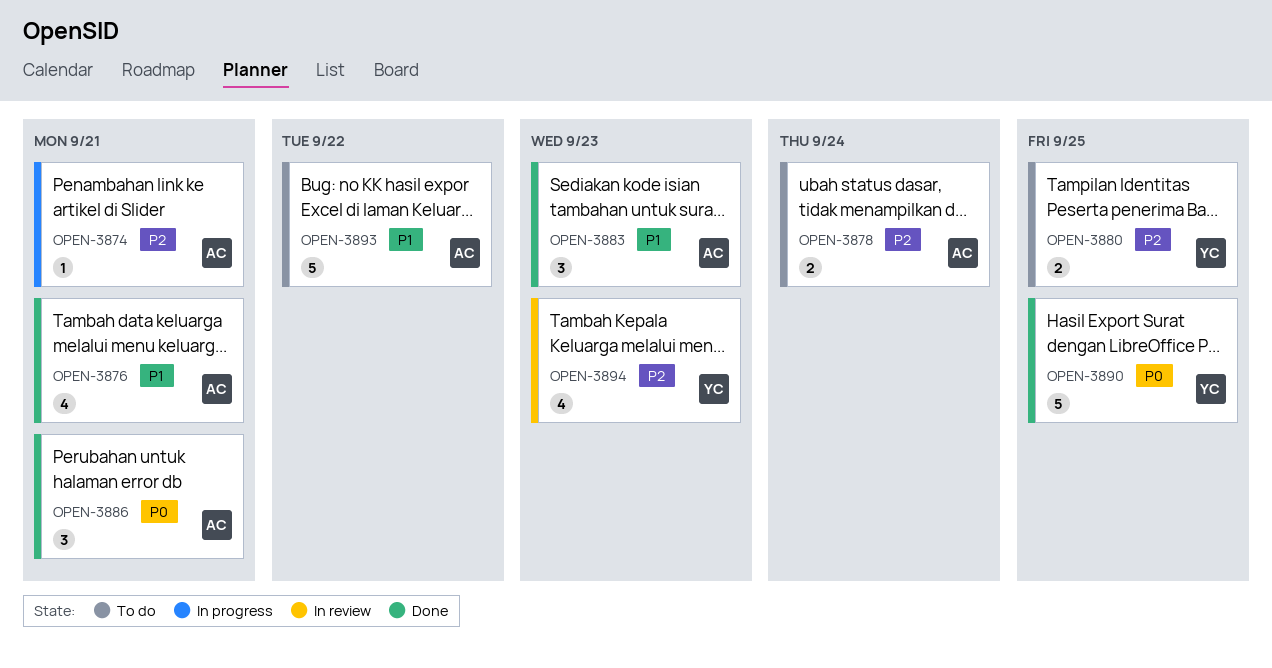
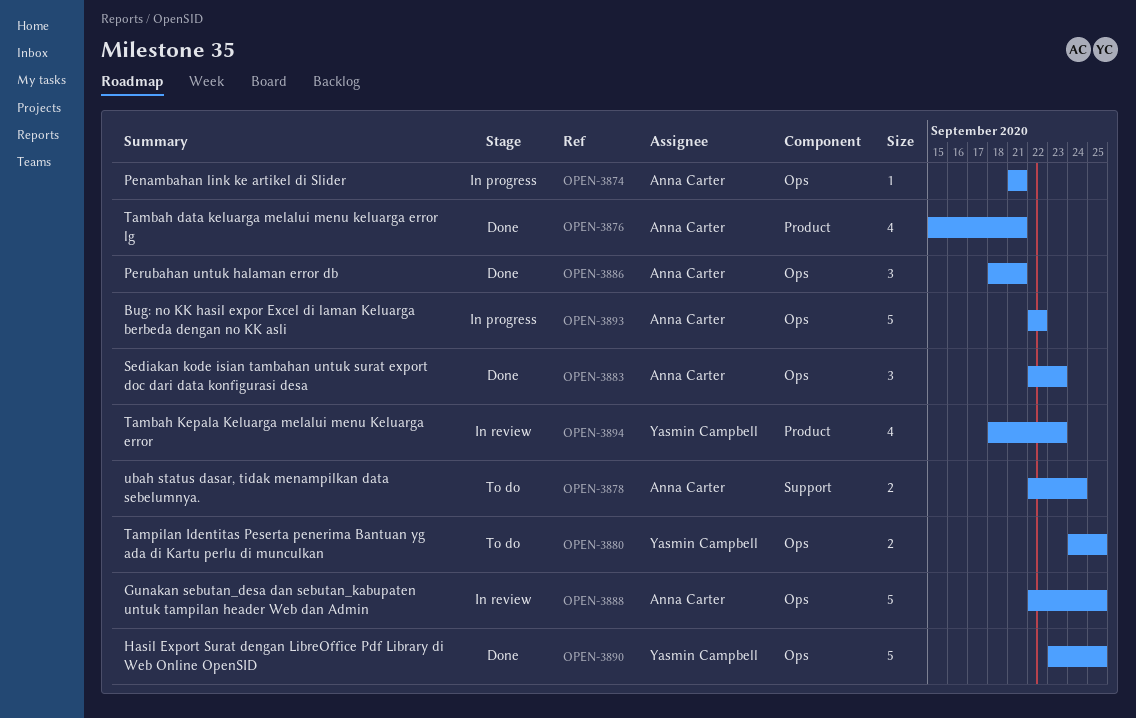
OPEN-3888: none -> present
OPEN-3893, status: To do -> In progress

